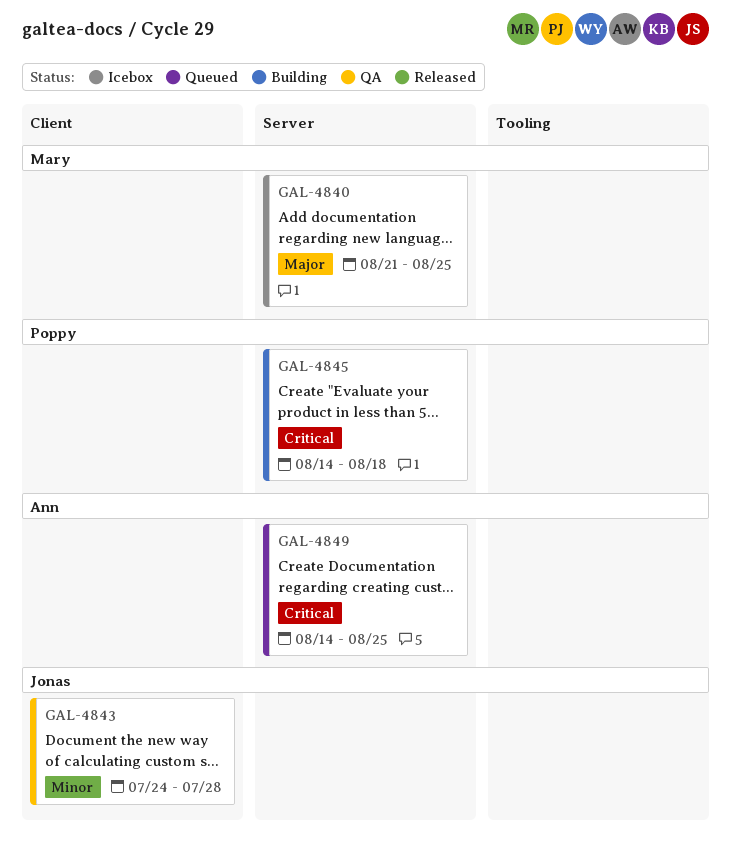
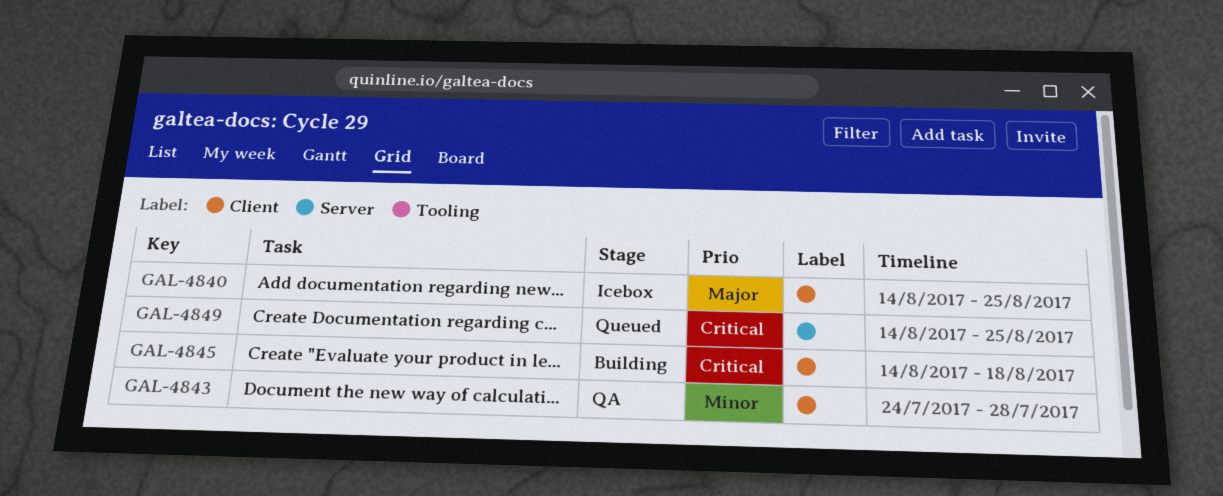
GAL-4840, label: Server -> Client
GAL-4840, start: Aug 21 -> Aug 14
GAL-4845, label: Server -> Client

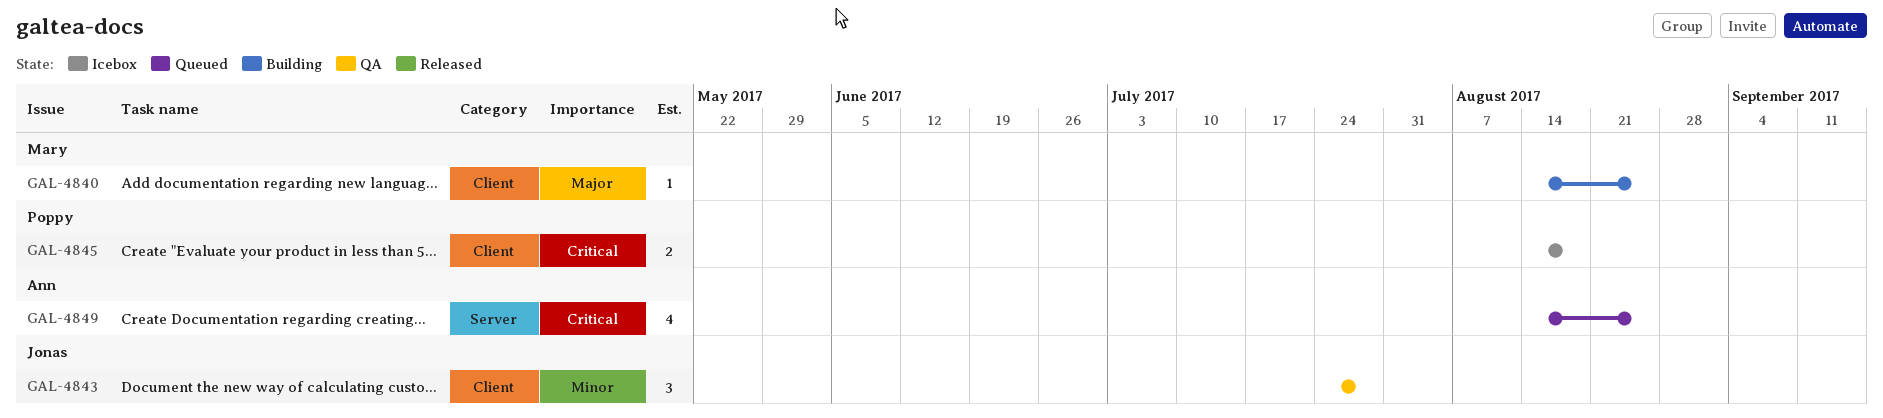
GAL-4840, status: Icebox -> Building
GAL-4845, status: Building -> Icebox

